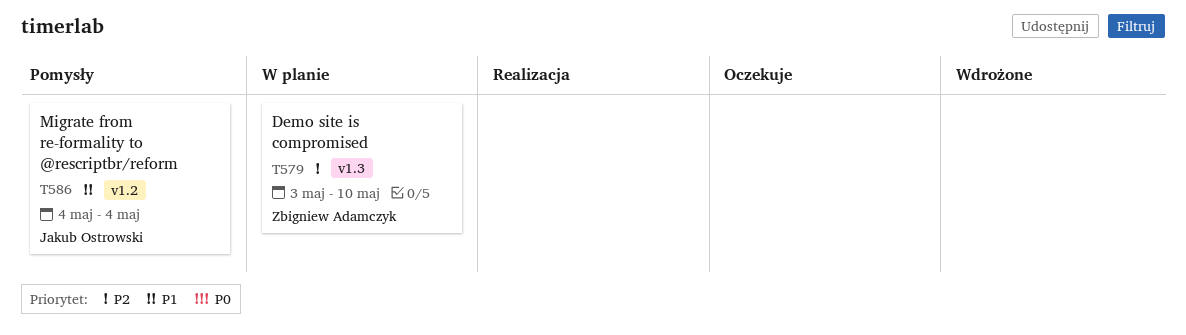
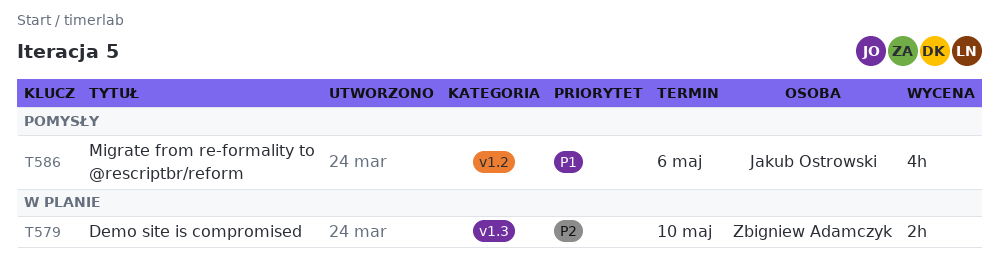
T586, due: May 4 -> May 6

